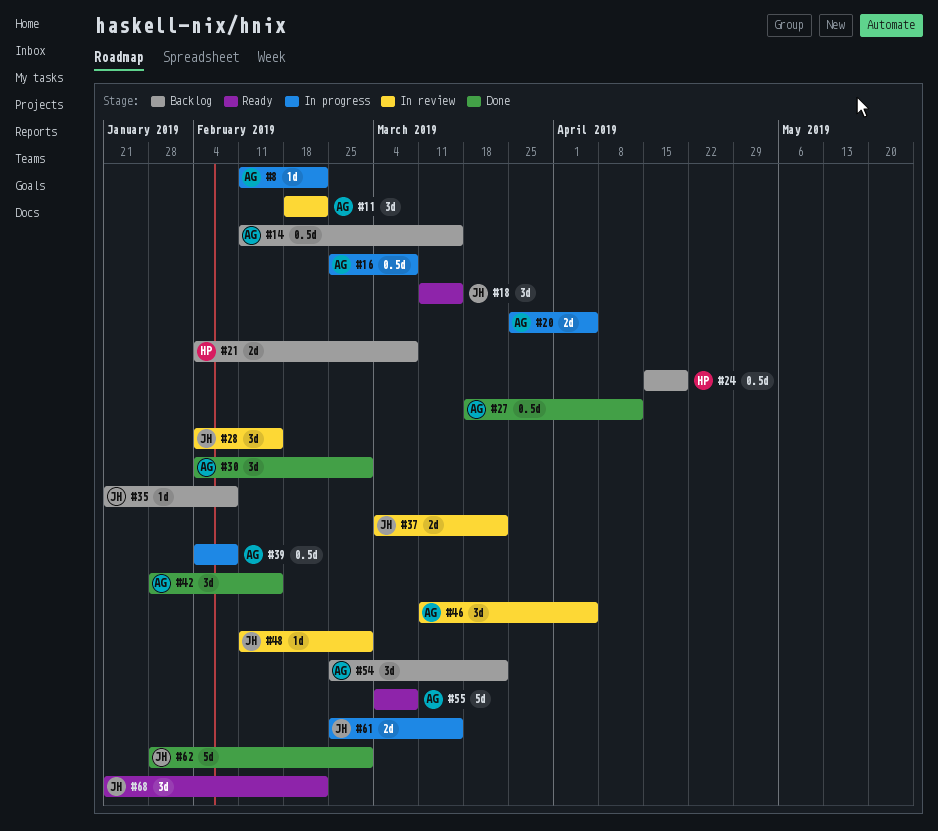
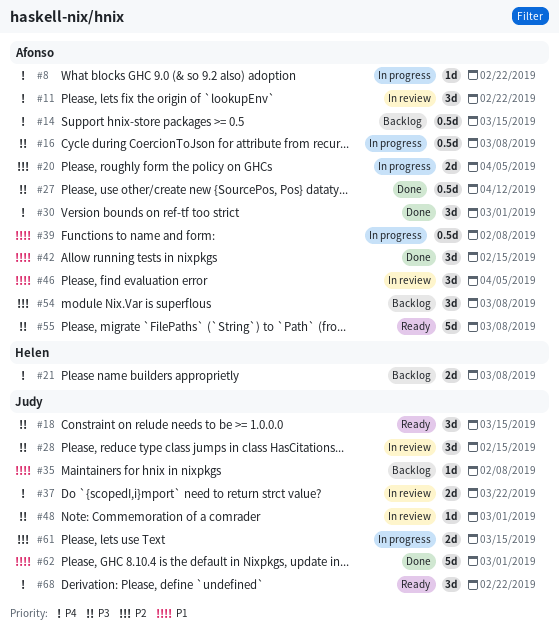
#24: present -> none
#54, due: Mar 22 -> Mar 8

